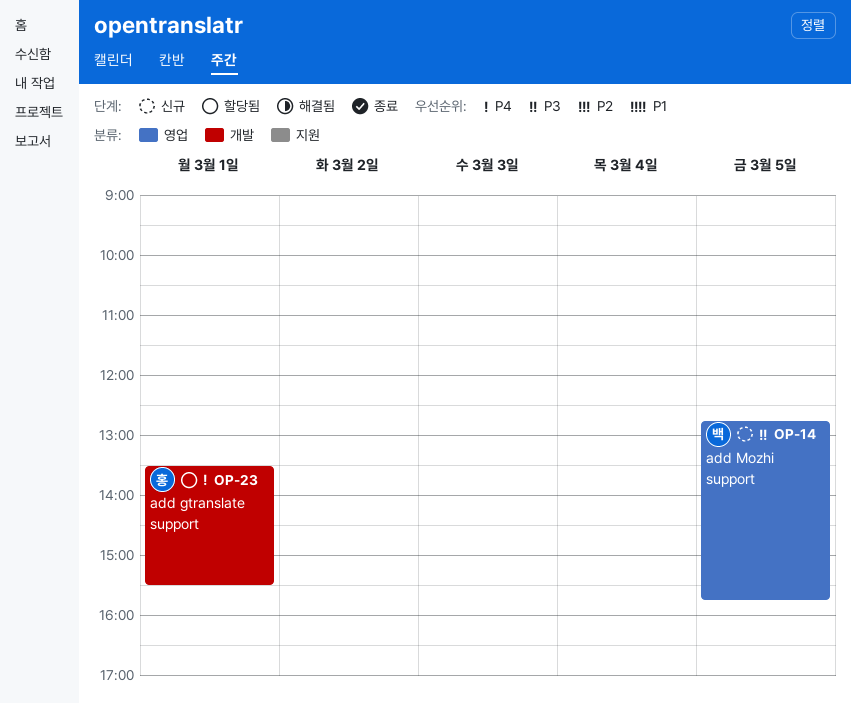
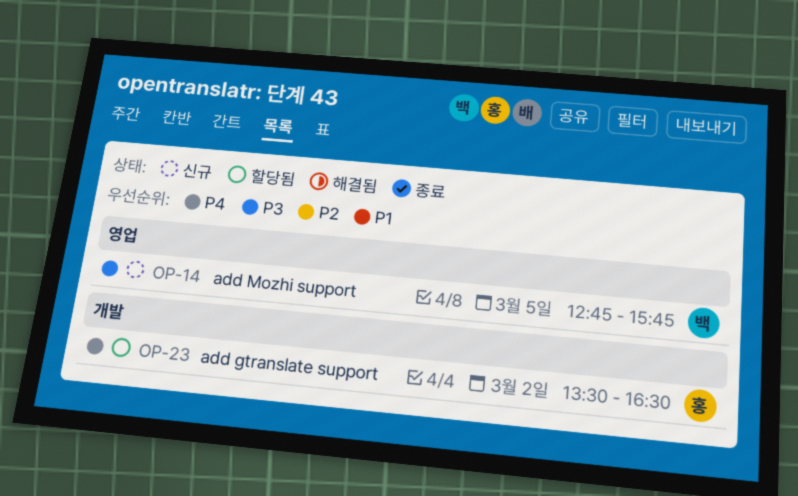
OP-23, day: Mar 1 -> Mar 2
OP-23, ends: 15:30 -> 16:30

